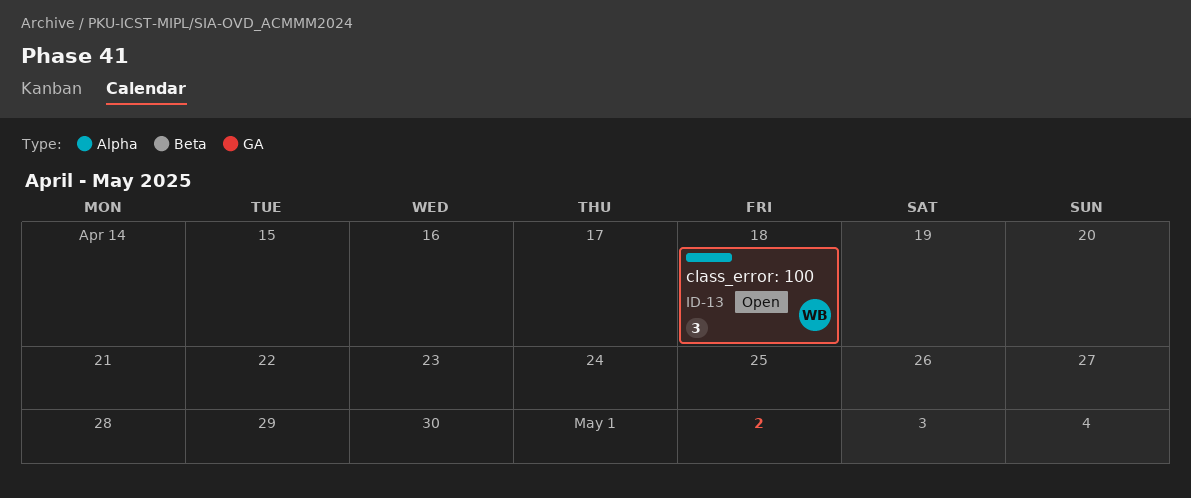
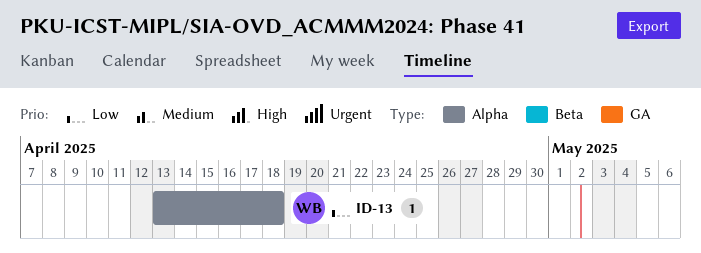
ID-13, estimate: 3 -> 1

